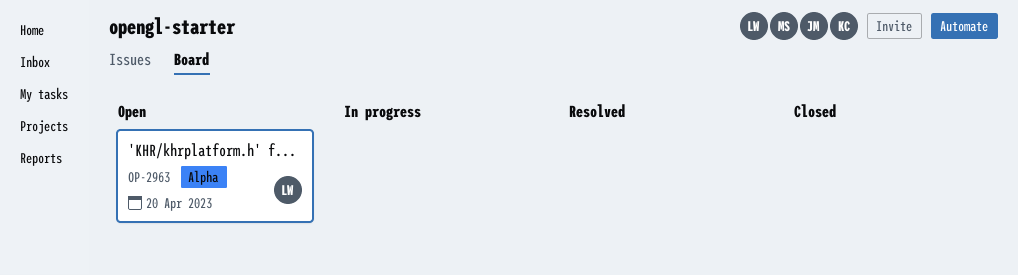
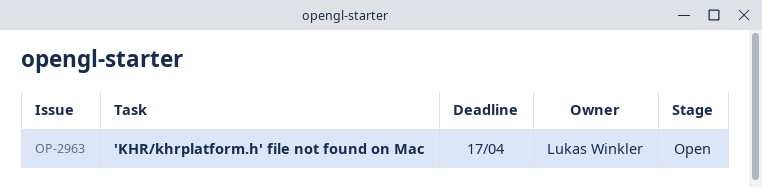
OP-2963, due: Apr 20 -> Apr 17

